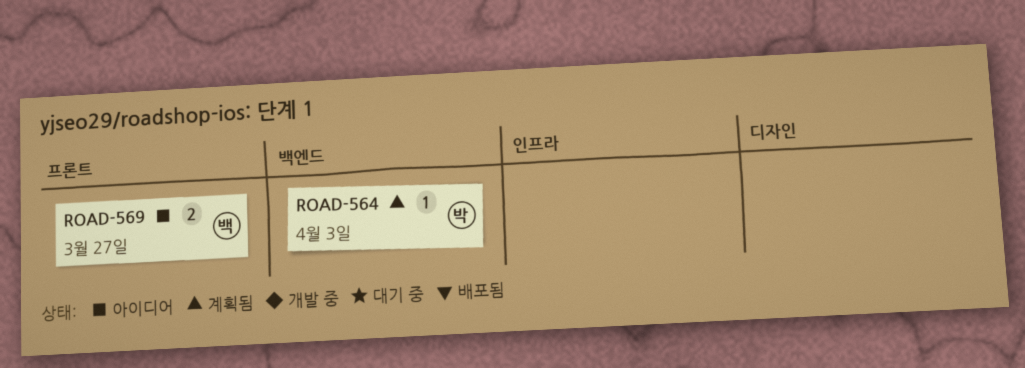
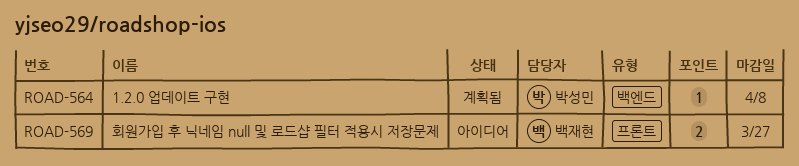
ROAD-564, due: Apr 3 -> Apr 8

